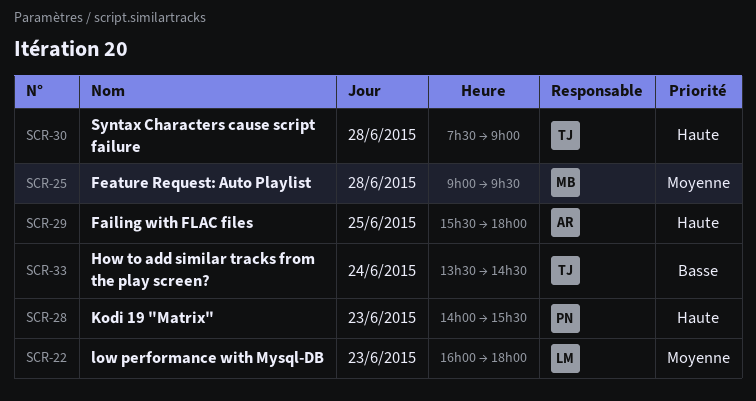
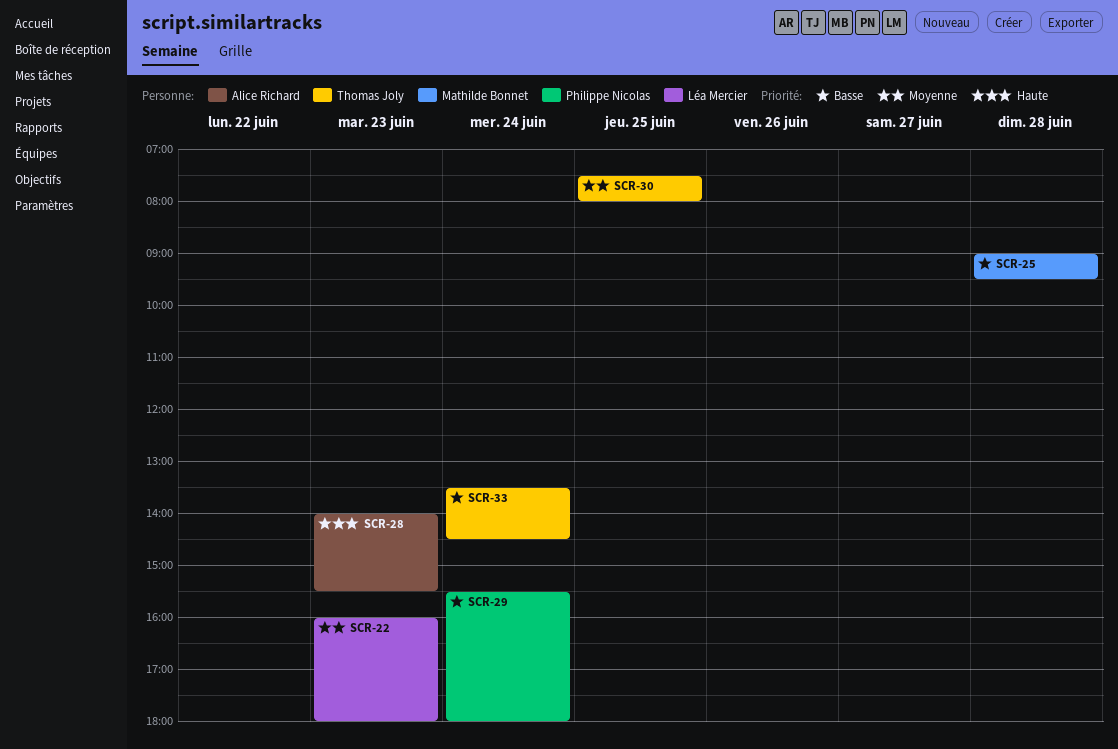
SCR-25, priority: Moyenne -> Basse
SCR-28, owner: Philippe Nicolas -> Alice Richard
SCR-29, owner: Alice Richard -> Philippe Nicolas
SCR-29, priority: Haute -> Basse
SCR-29, day: Jun 25 -> Jun 24
SCR-30, priority: Haute -> Moyenne
SCR-30, day: Jun 28 -> Jun 25
SCR-30, ends: 09:00 -> 08:00

